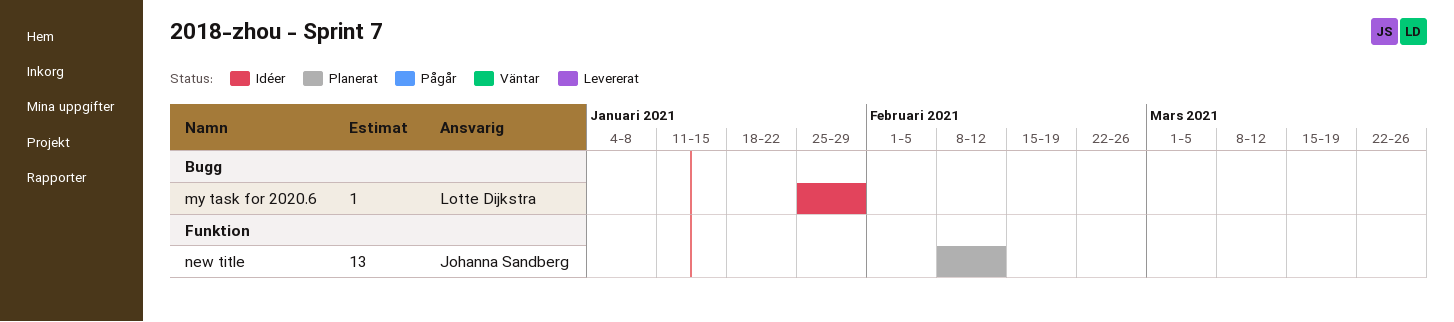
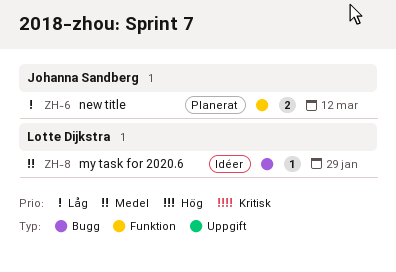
new title, estimate: 13 -> 2
new title, due: Feb 12 -> Mar 12

